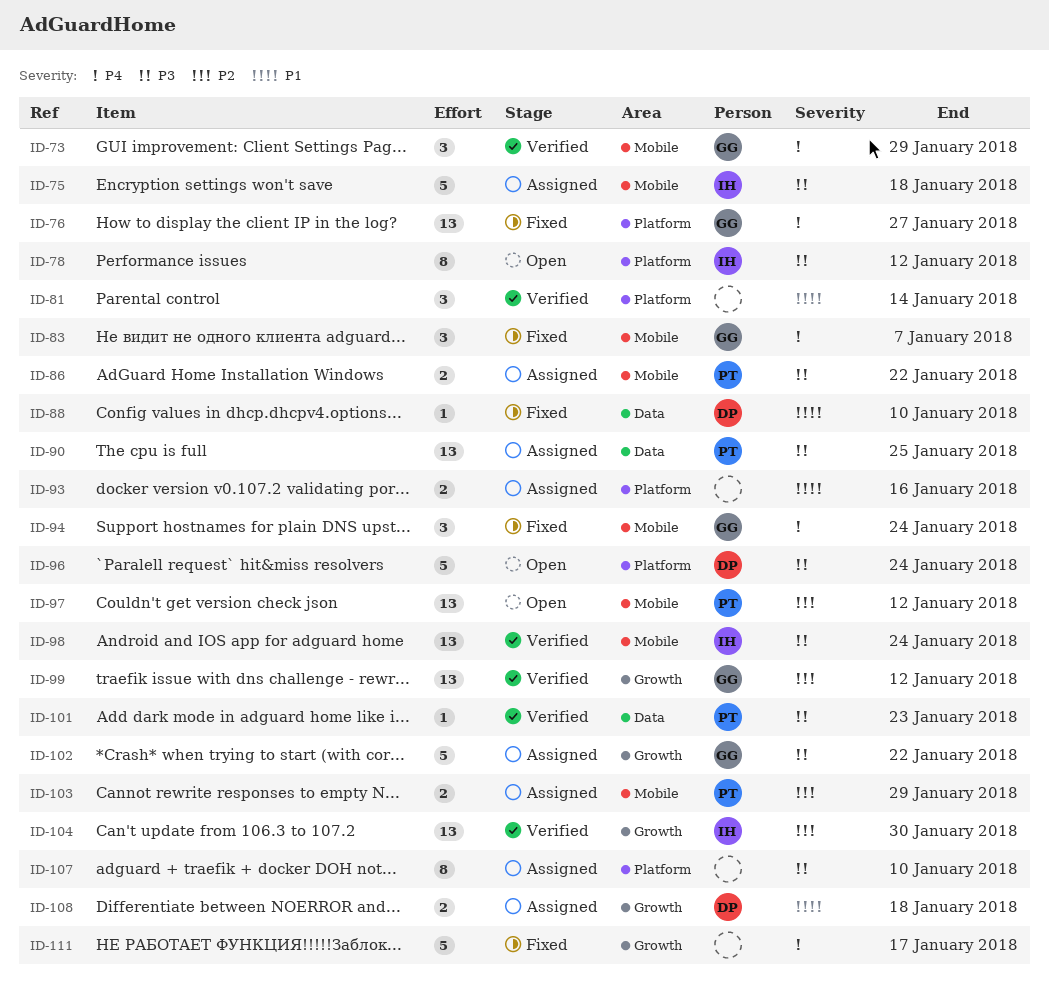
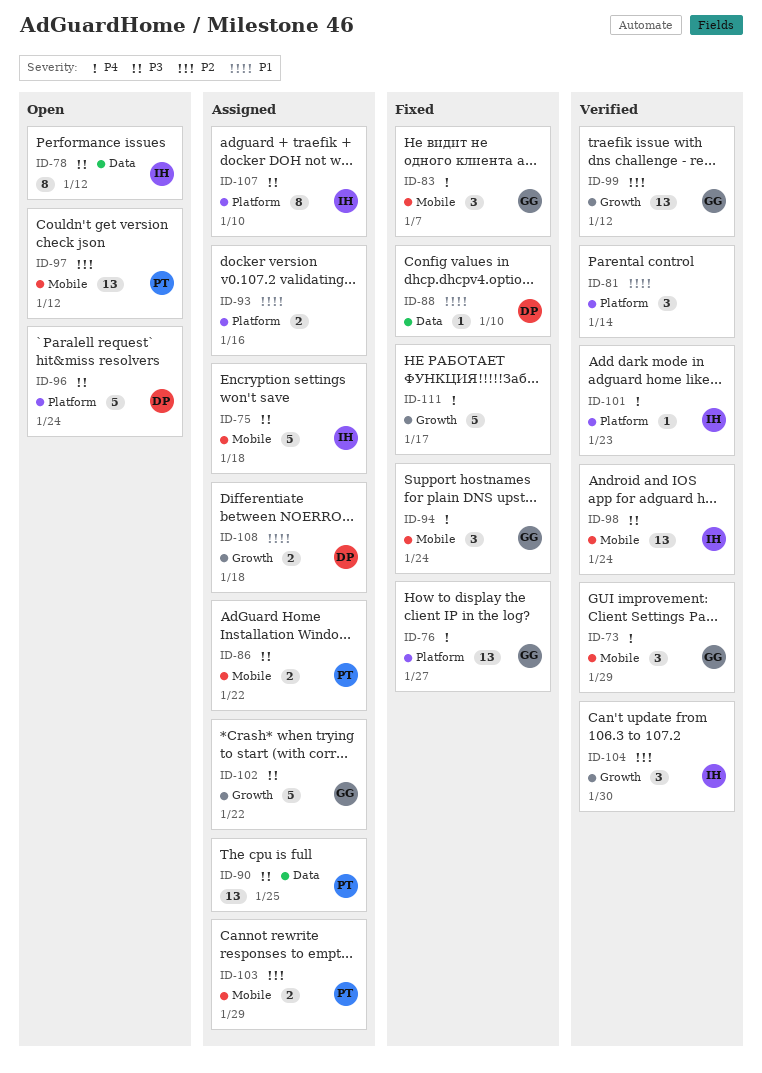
ID-78, label: Platform -> Data
ID-101, owner: PT -> IH
ID-101, priority: P3 -> P4
ID-101, label: Data -> Platform
ID-104, estimate: 13 -> 3
ID-107, owner: none -> IH

